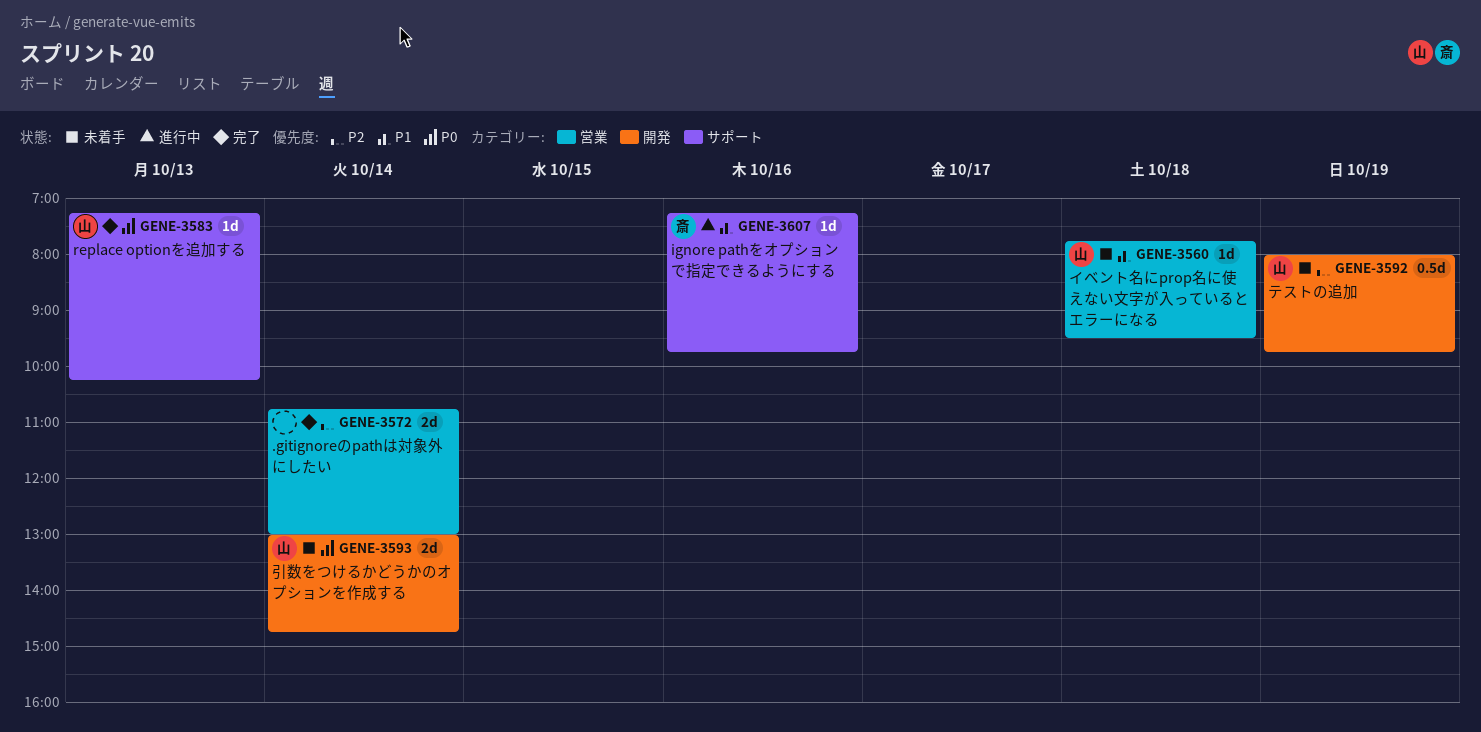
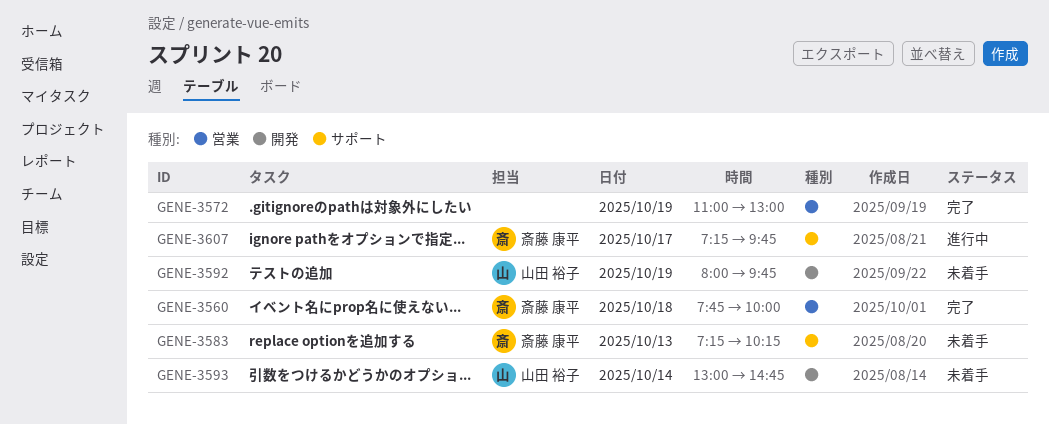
GENE-3560, status: 未着手 -> 完了
GENE-3560, owner: 山田 裕子 -> 斎藤 康平
GENE-3560, ends: 09:30 -> 10:00
GENE-3572, day: Oct 14 -> Oct 19
GENE-3572, begins: 10:45 -> 11:00
GENE-3583, status: 完了 -> 未着手
GENE-3583, owner: 山田 裕子 -> 斎藤 康平
GENE-3607, day: Oct 16 -> Oct 17

